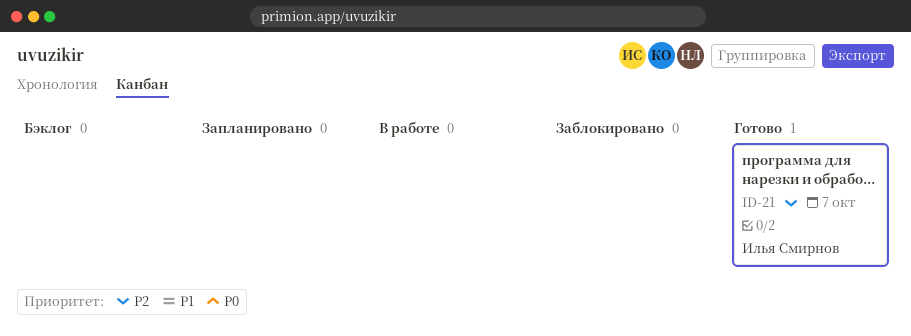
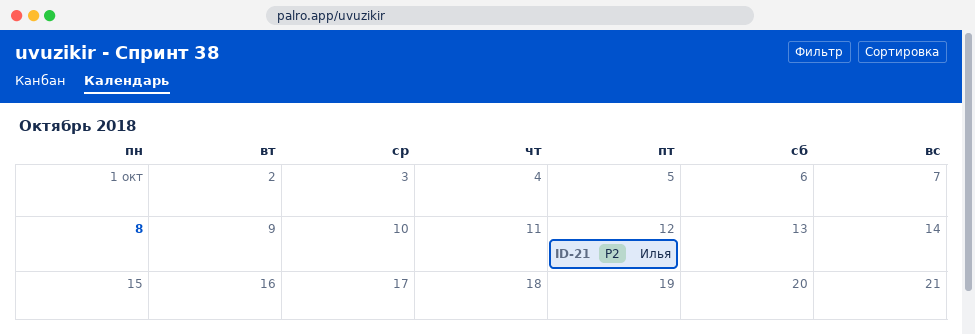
ID-21, due: Oct 7 -> Oct 12

